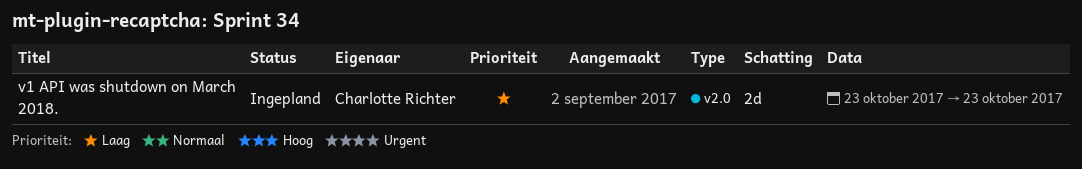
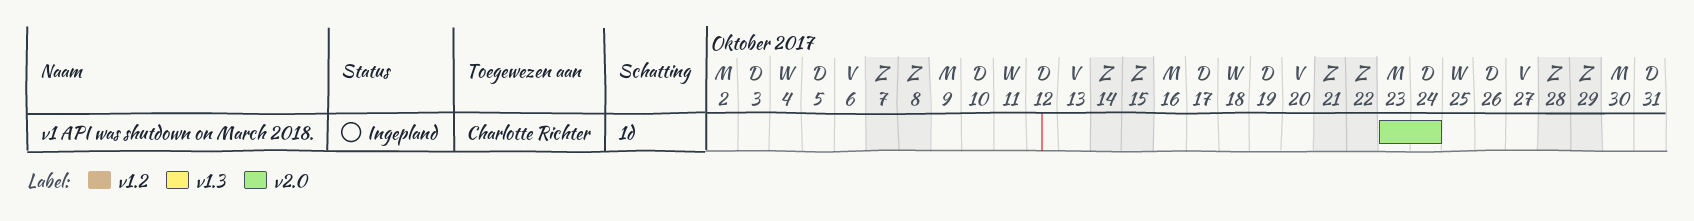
v1 API was shutdown on March 2018., estimate: 2d -> 1d
v1 API was shutdown on March 2018., due: Oct 23 -> Oct 24

